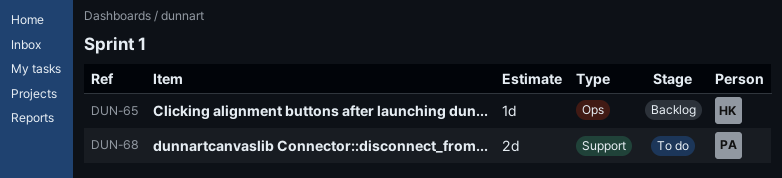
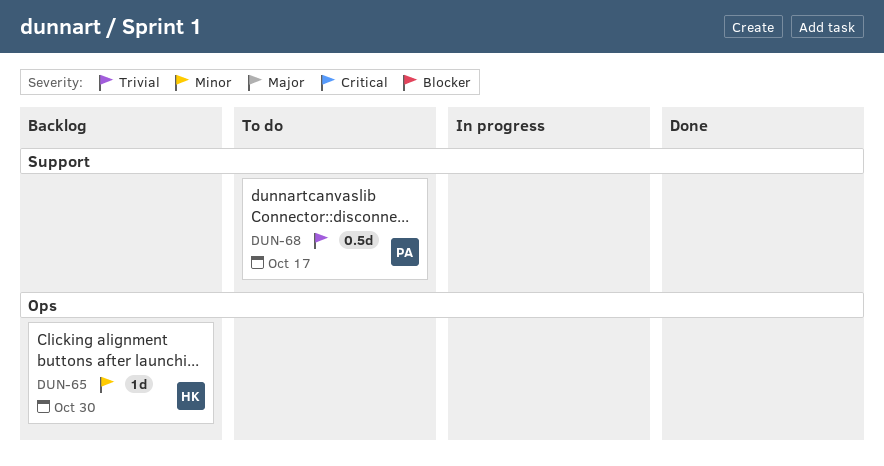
DUN-68, estimate: 2d -> 0.5d

